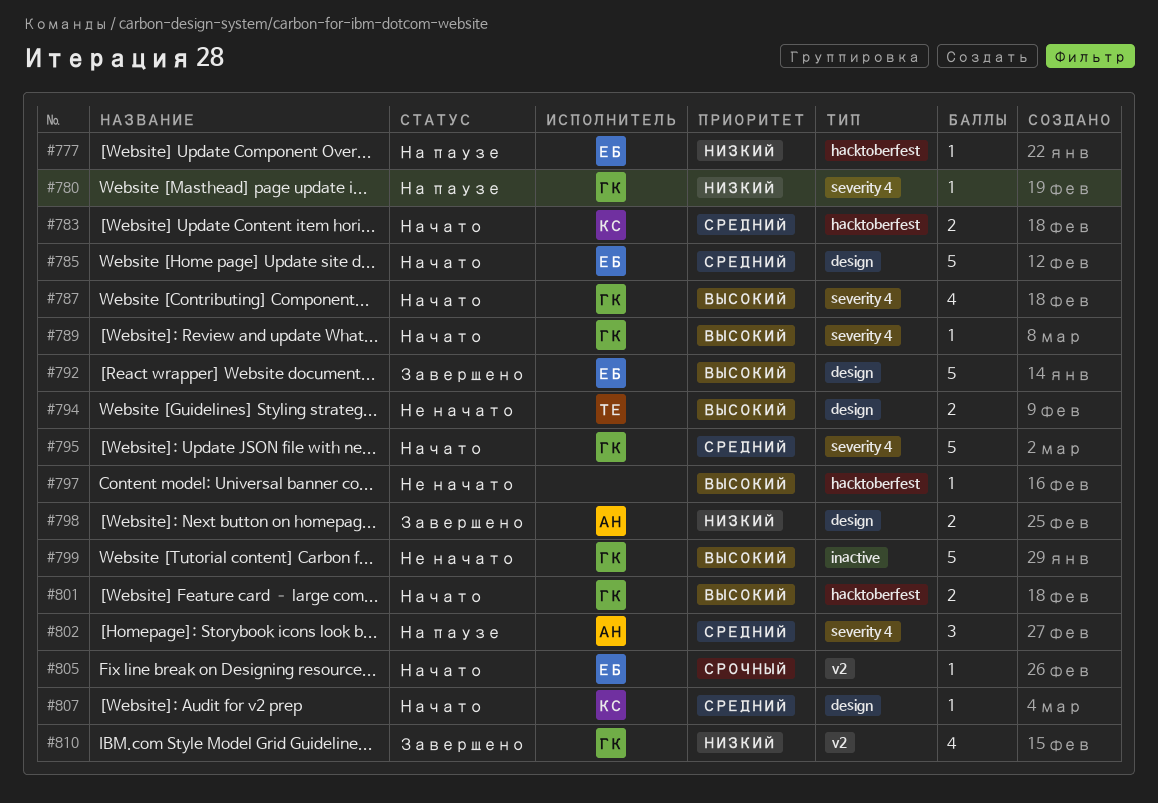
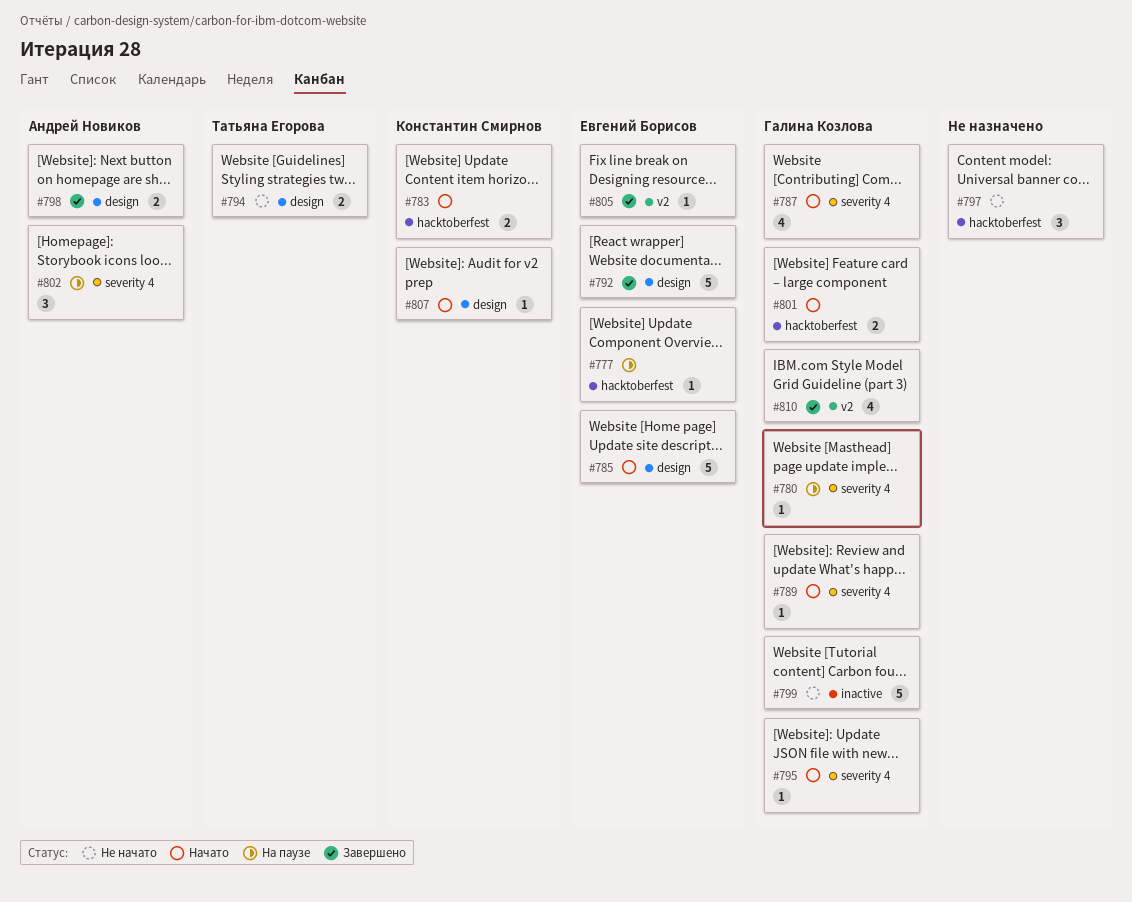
#795, estimate: 5 -> 1
#797, estimate: 1 -> 3
#805, status: Начато -> Завершено

